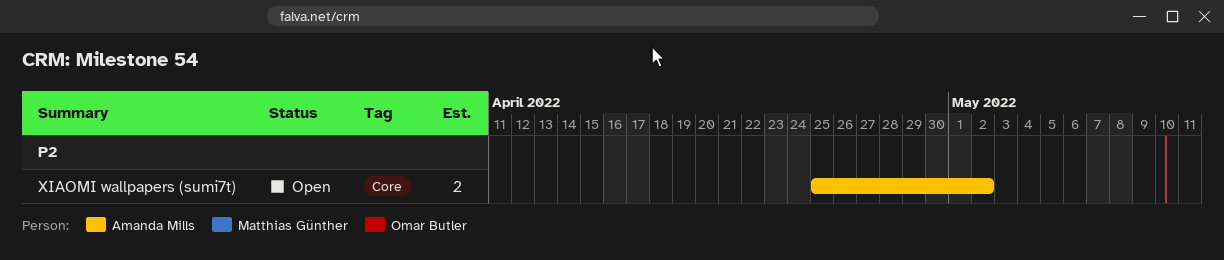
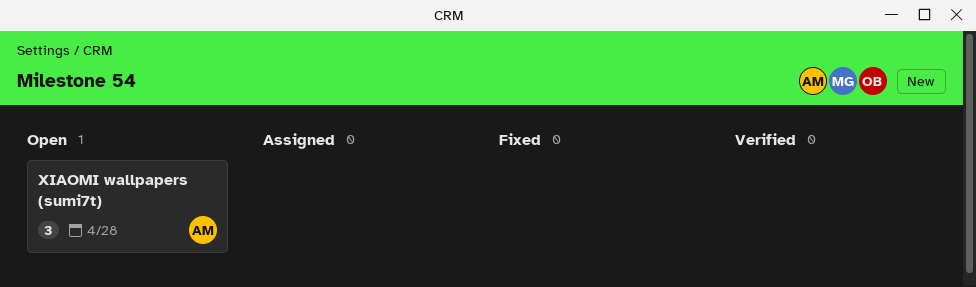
XIAOMI wallpapers (sumi7t), estimate: 2 -> 3
XIAOMI wallpapers (sumi7t), due: May 2 -> Apr 28

